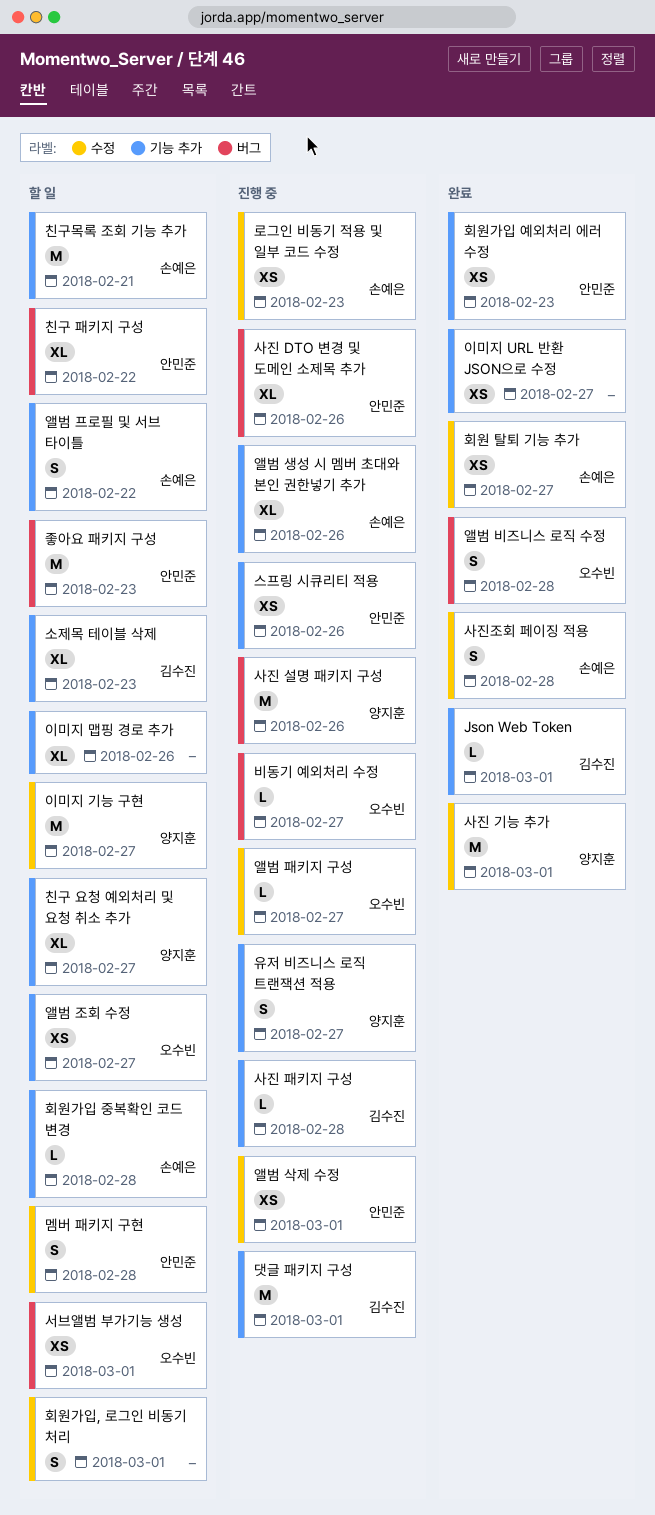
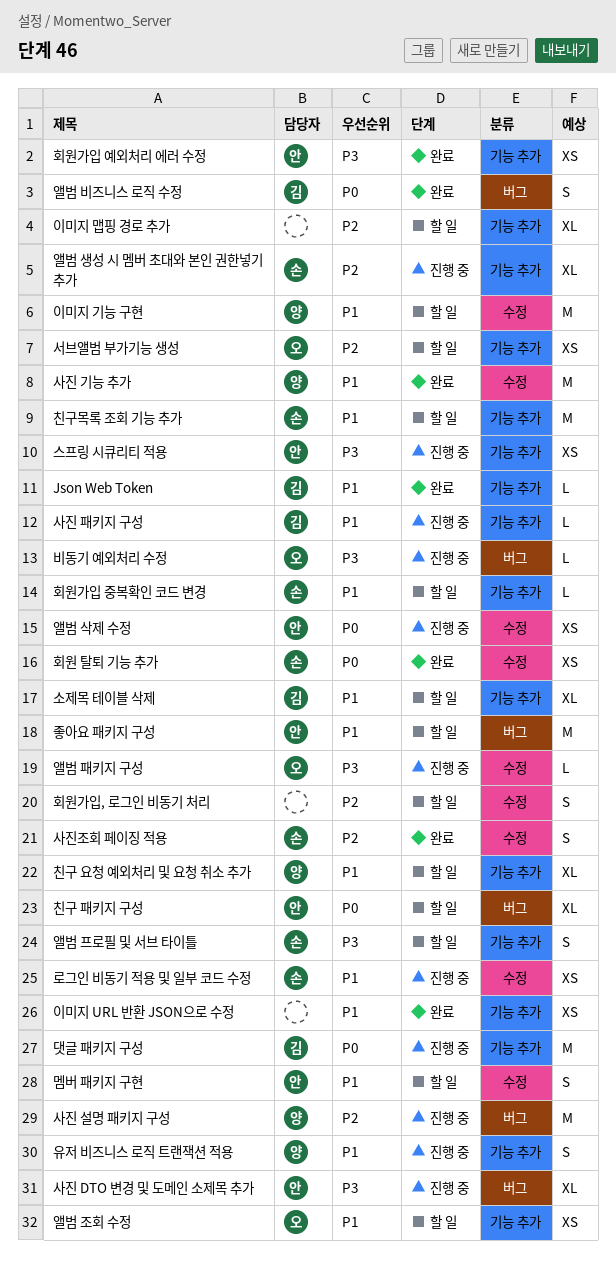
서브앨범 부가기능 생성, label: 버그 -> 기능 추가
앨범 비즈니스 로직 수정, owner: 오수빈 -> 김수진

